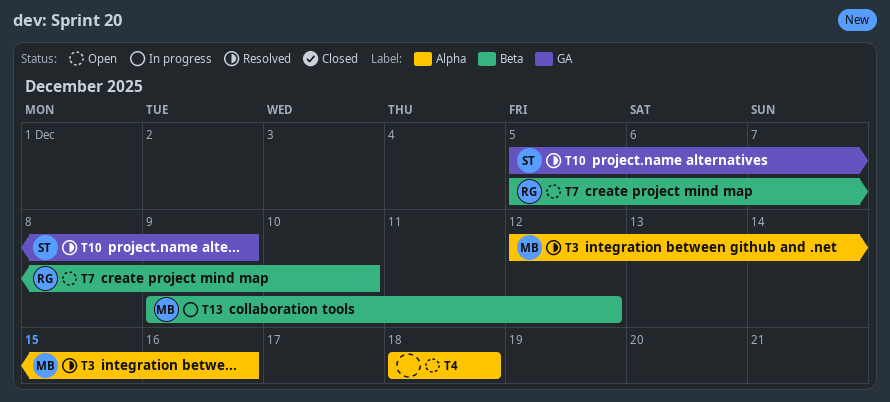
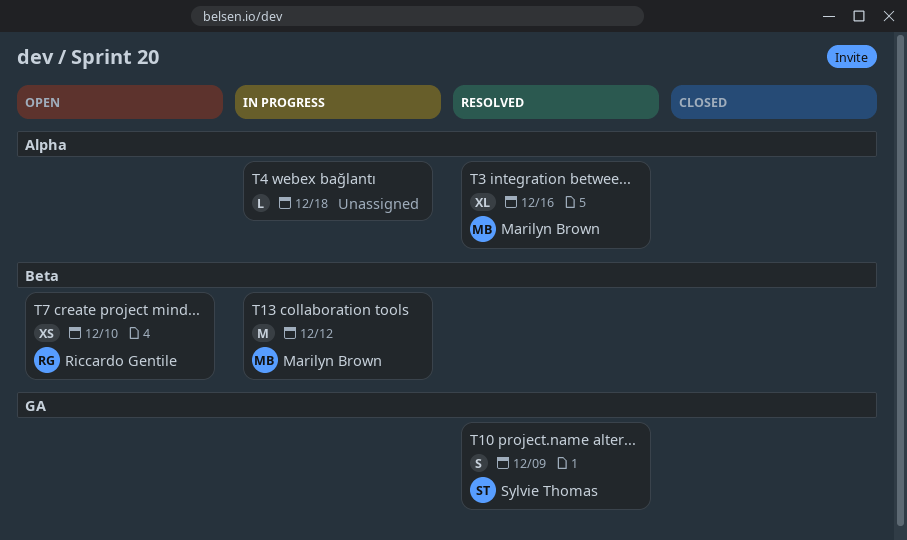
T4, status: Open -> In progress

